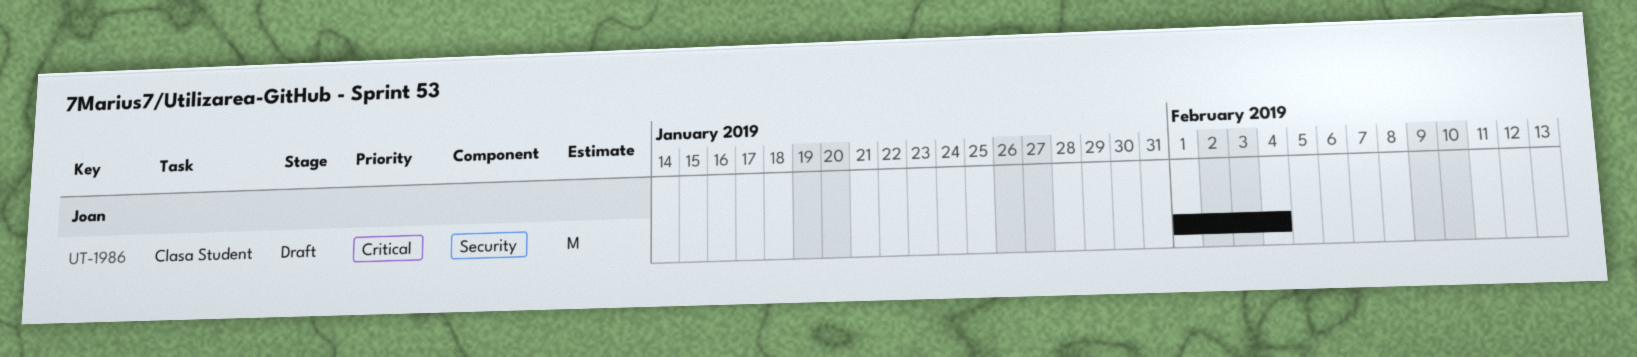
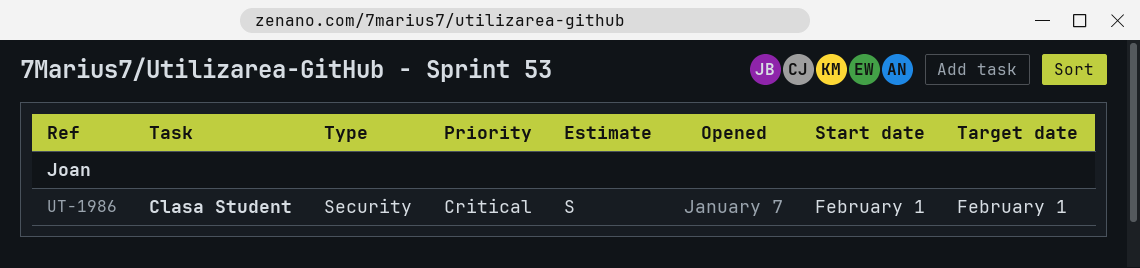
UT-1986, estimate: M -> S
UT-1986, due: Feb 4 -> Feb 1

